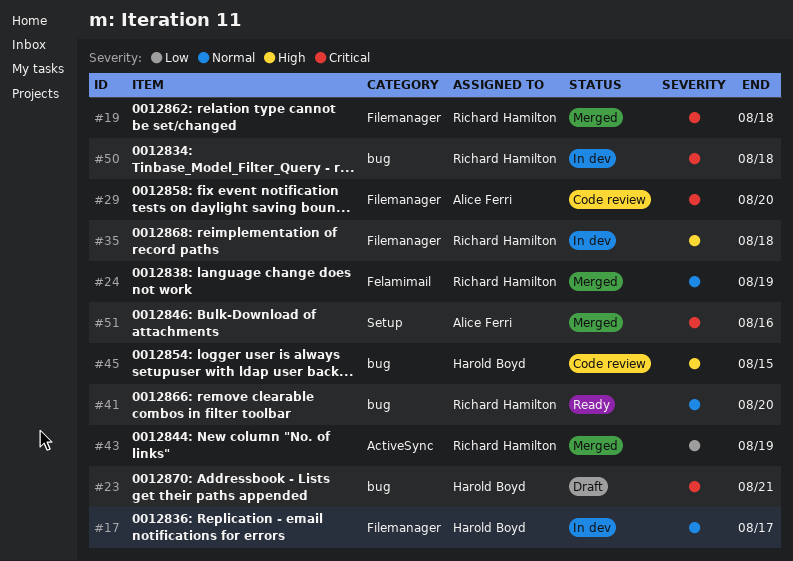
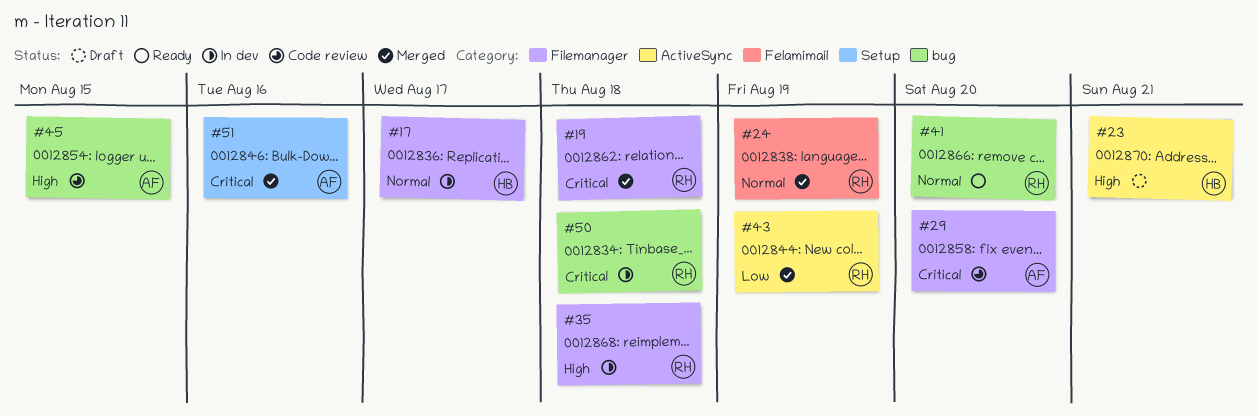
#23, priority: Critical -> High
#23, label: bug -> ActiveSync
#45, owner: Harold Boyd -> Alice Ferri

